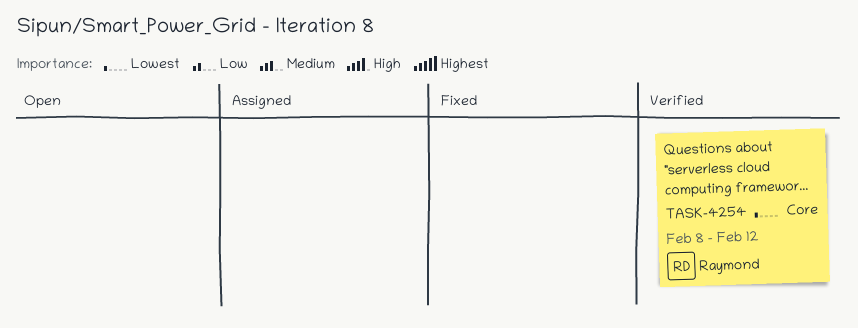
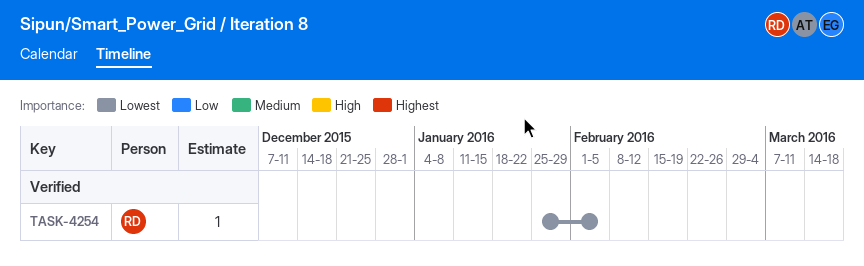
TASK-4254, start: Feb 8 -> Jan 25
TASK-4254, due: Feb 12 -> Feb 5

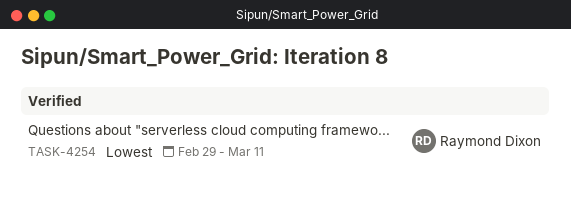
TASK-4254, start: Jan 25 -> Feb 29
TASK-4254, due: Feb 5 -> Mar 11

